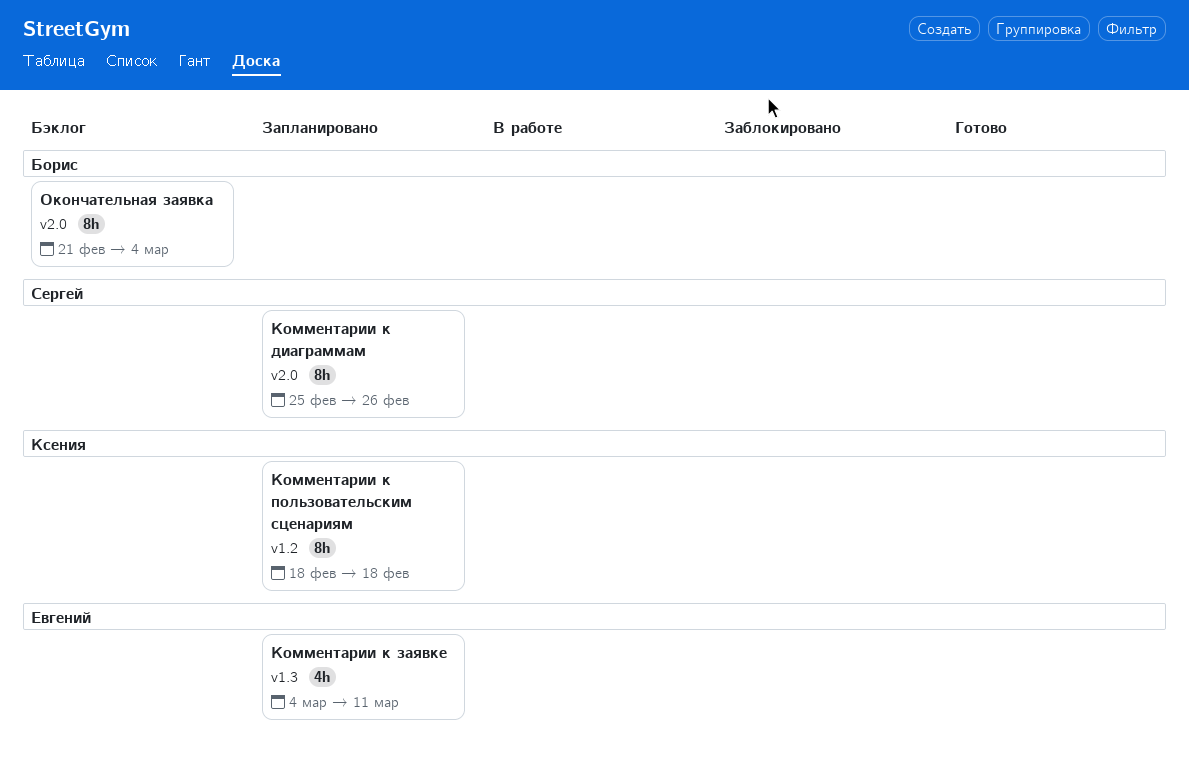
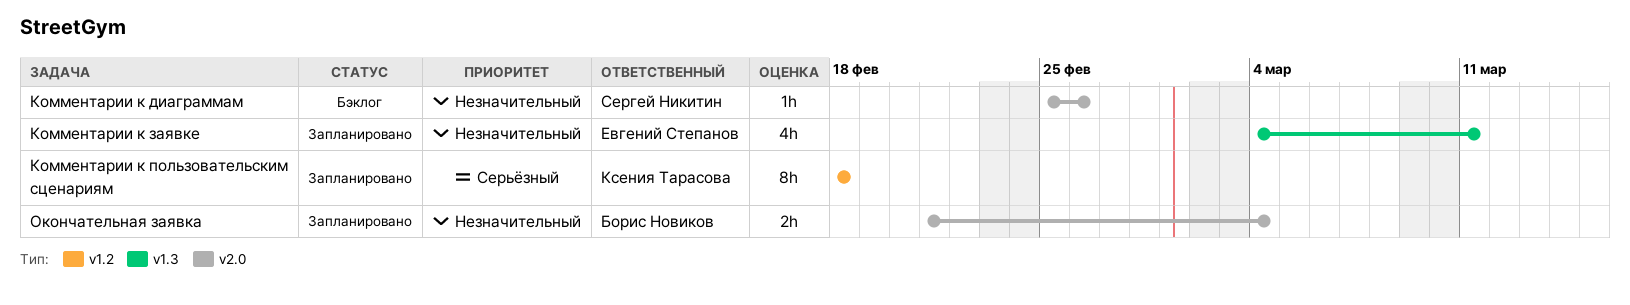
Комментарии к диаграммам, status: Запланировано -> Бэклог
Комментарии к диаграммам, estimate: 8h -> 1h
Окончательная заявка, status: Бэклог -> Запланировано
Окончательная заявка, estimate: 8h -> 2h

